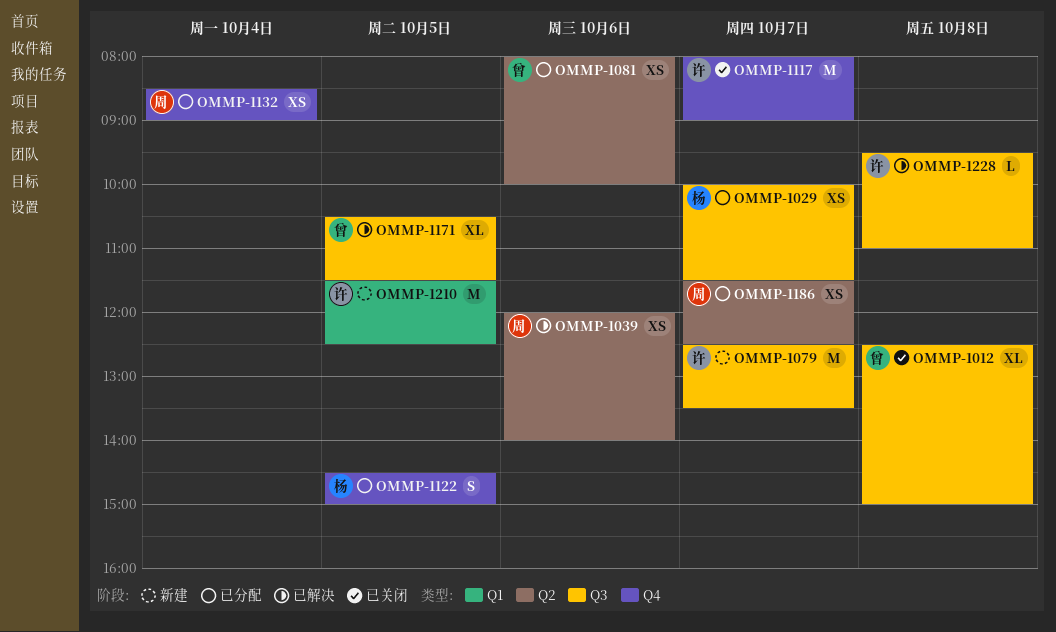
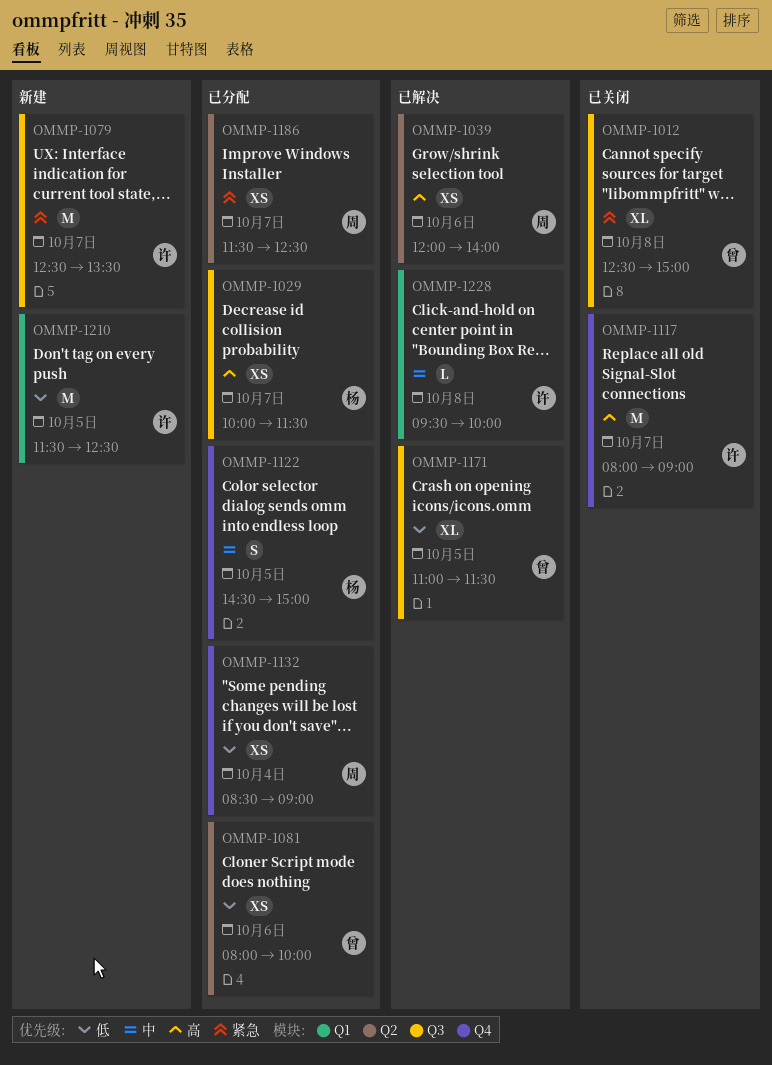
OMMP-1171, begins: 10:30 -> 11:00
OMMP-1228, label: Q3 -> Q1
OMMP-1228, ends: 11:00 -> 10:00

